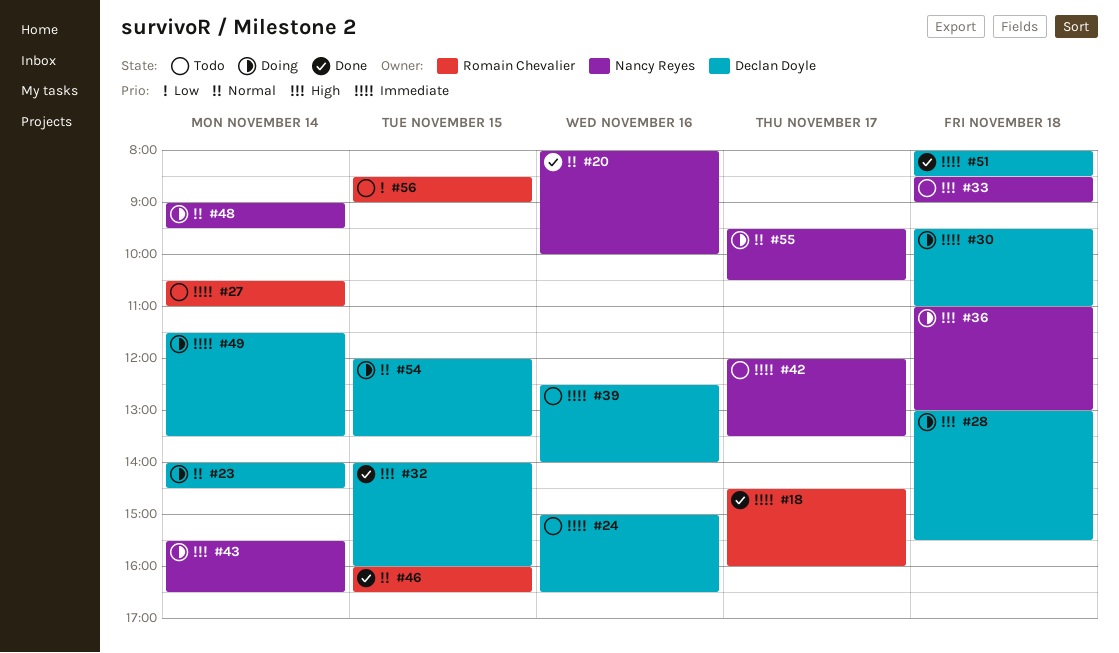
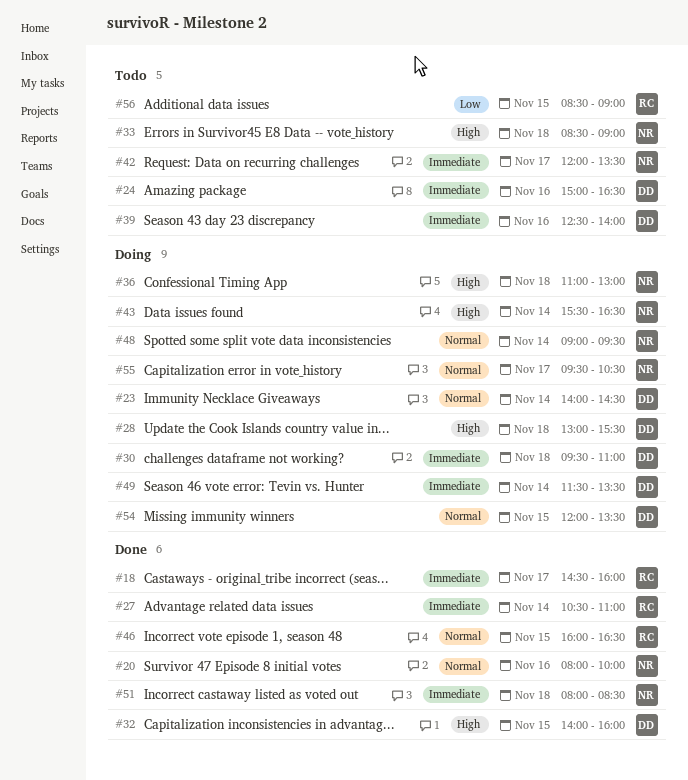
#27, status: Todo -> Done
#51, owner: Declan Doyle -> Nancy Reyes

